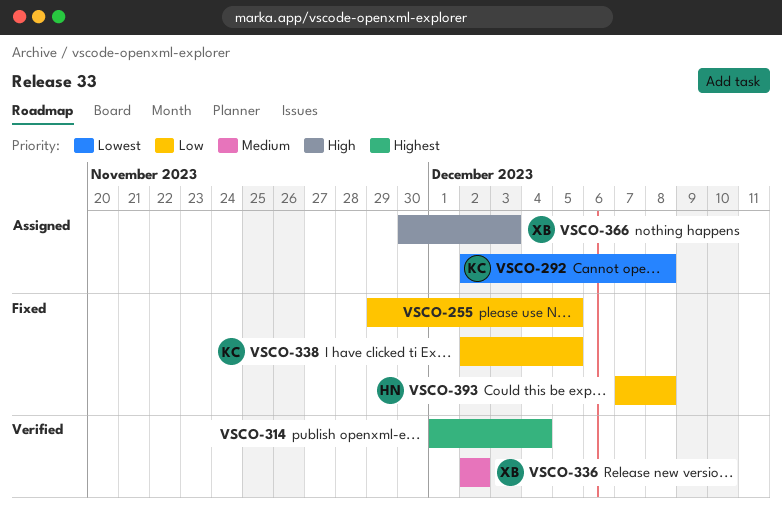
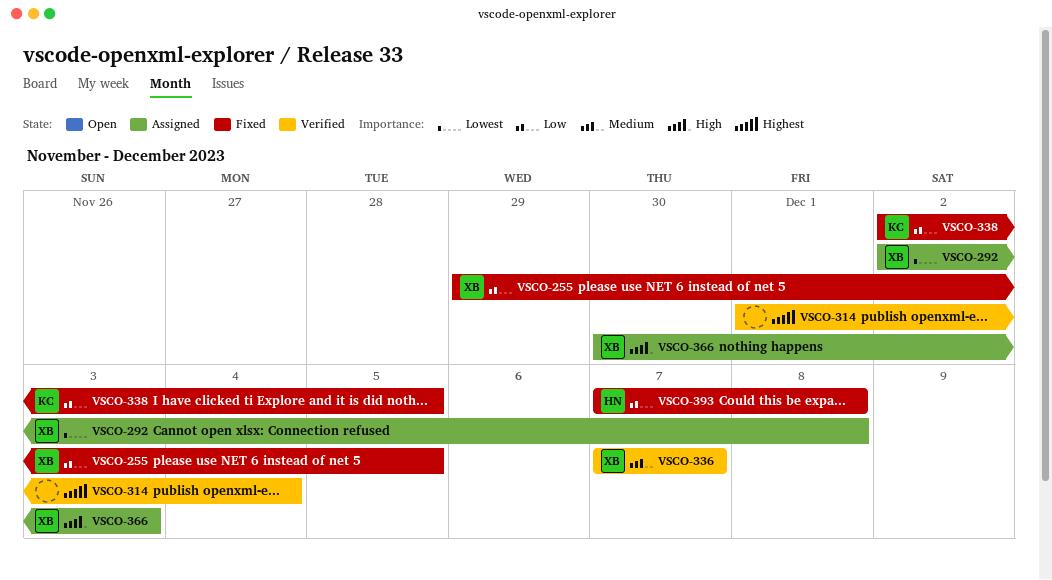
VSCO-255, owner: none -> XB
VSCO-292, owner: KC -> XB
VSCO-336, start: Dec 2 -> Dec 7
VSCO-336, due: Dec 2 -> Dec 7

